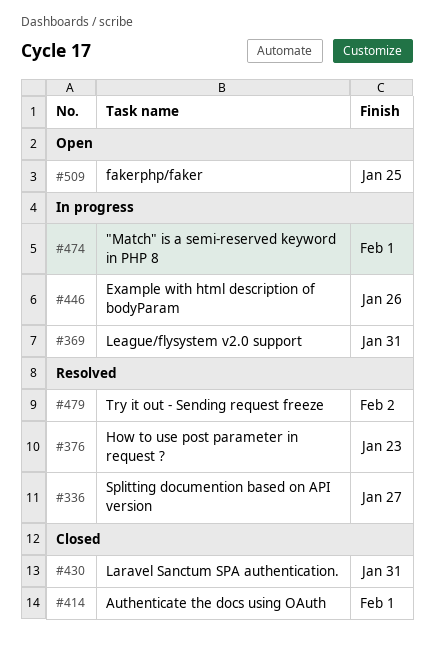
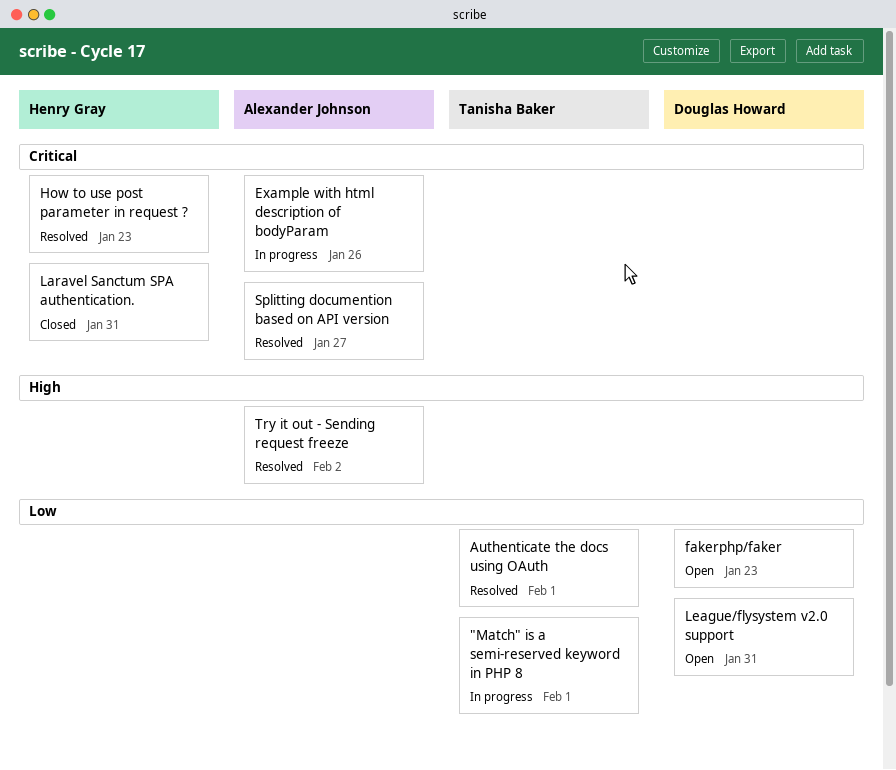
Authenticate the docs using OAuth, status: Closed -> Resolved
fakerphp/faker, due: Jan 25 -> Jan 23
League/flysystem v2.0 support, status: In progress -> Open

